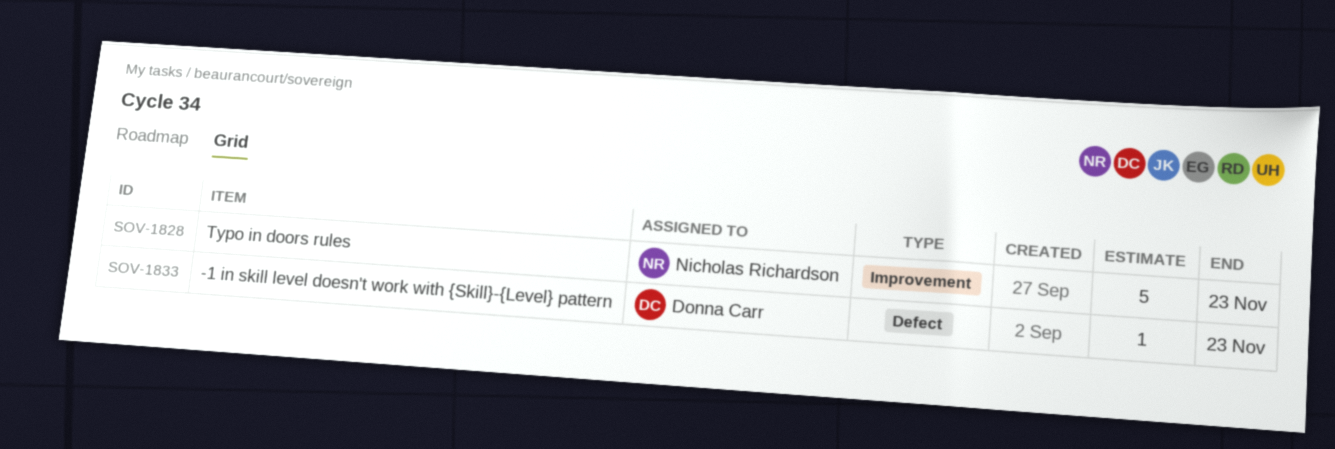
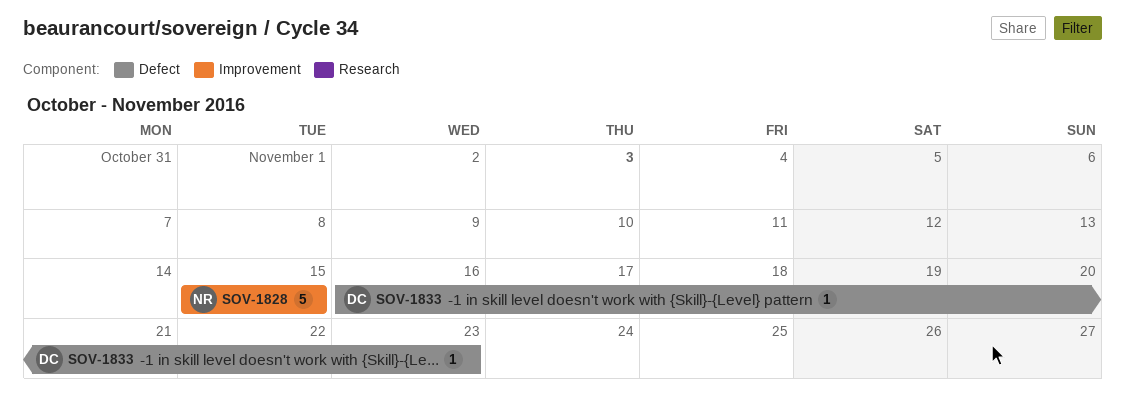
SOV-1828, due: Nov 23 -> Nov 15

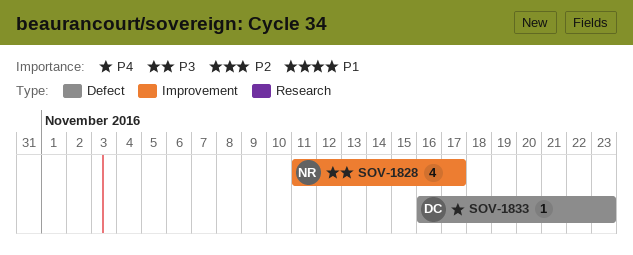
SOV-1828, estimate: 5 -> 4
SOV-1828, start: Nov 15 -> Nov 11
SOV-1828, due: Nov 15 -> Nov 17

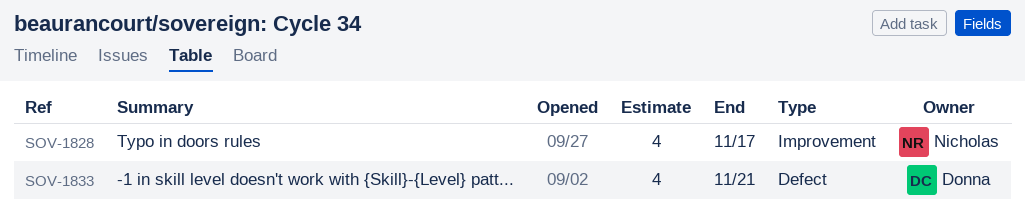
SOV-1833, estimate: 1 -> 4
SOV-1833, due: Nov 23 -> Nov 21

